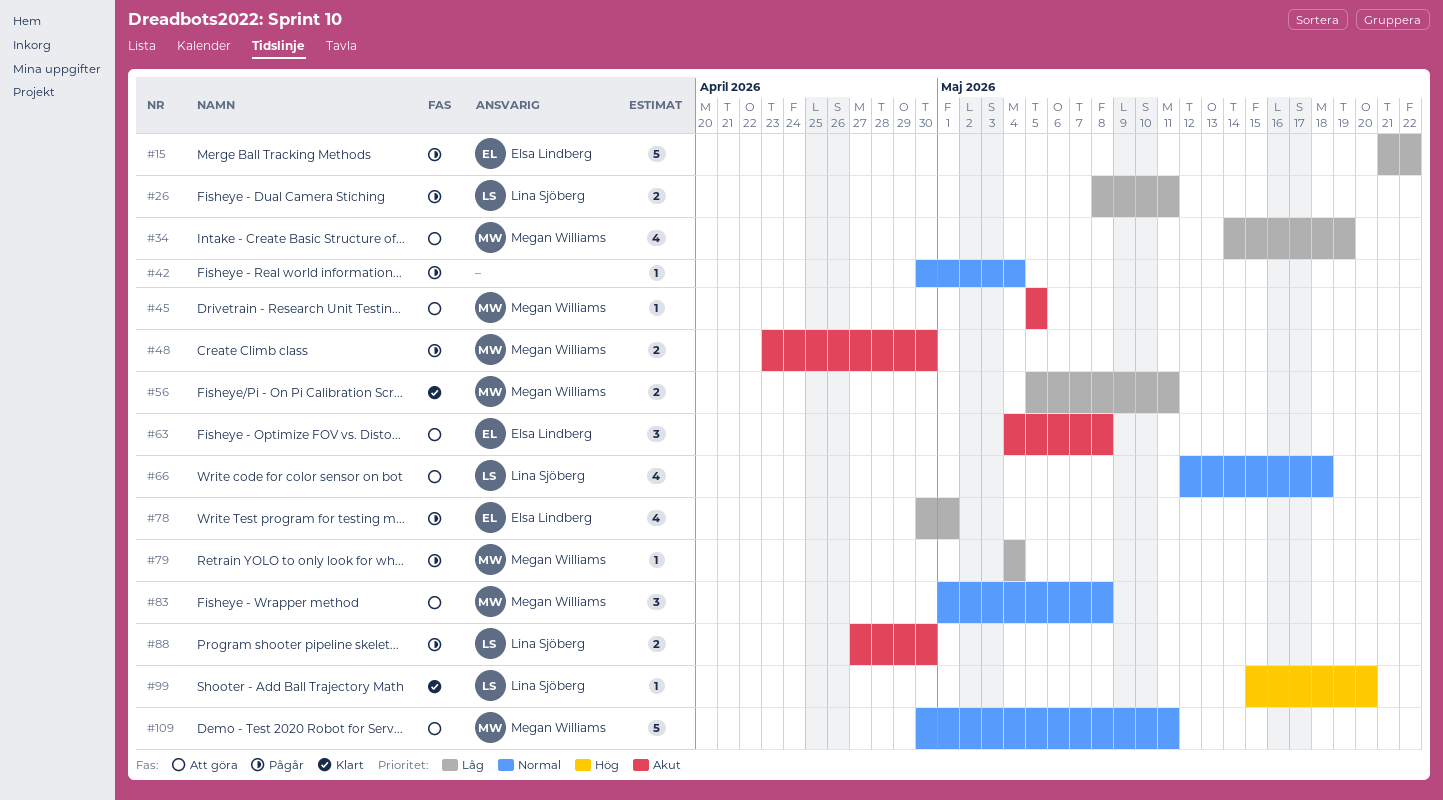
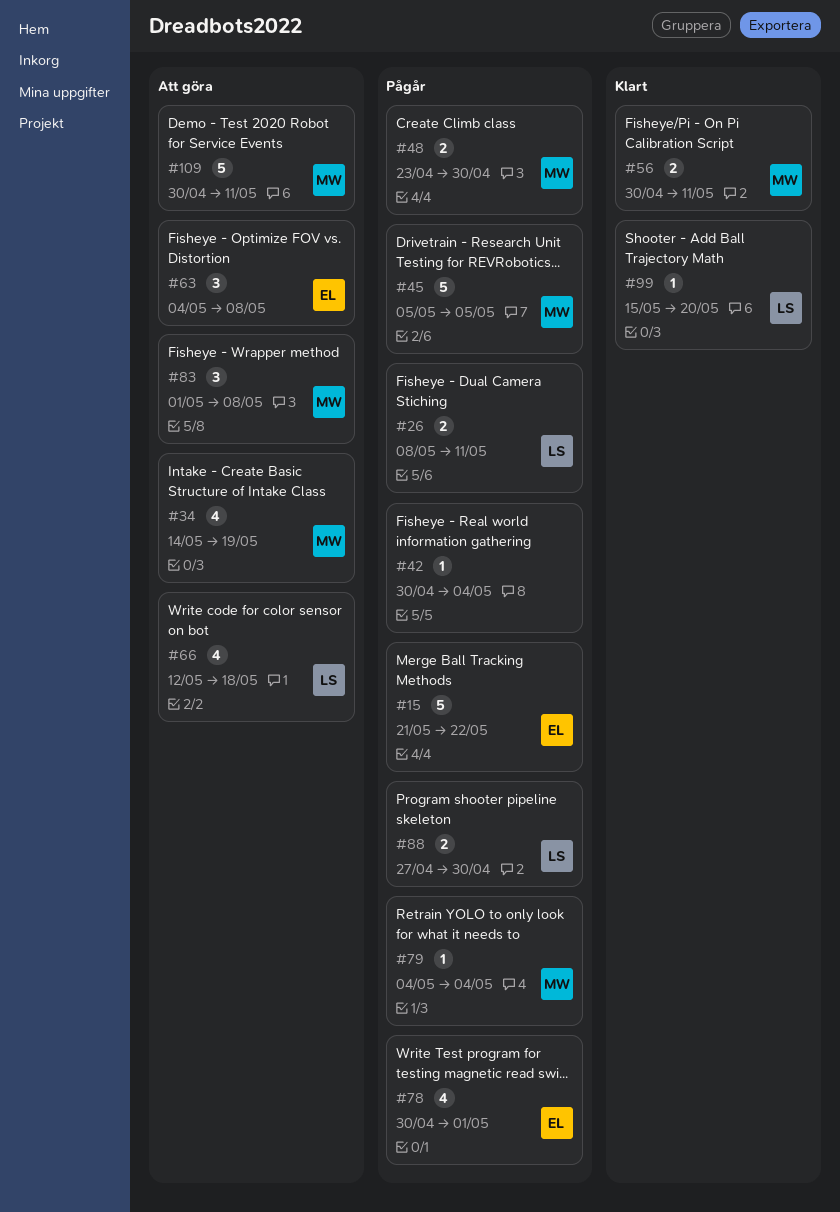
#45, status: Att göra -> Pågår
#45, estimate: 1 -> 5
#56, start: May 5 -> Apr 30

